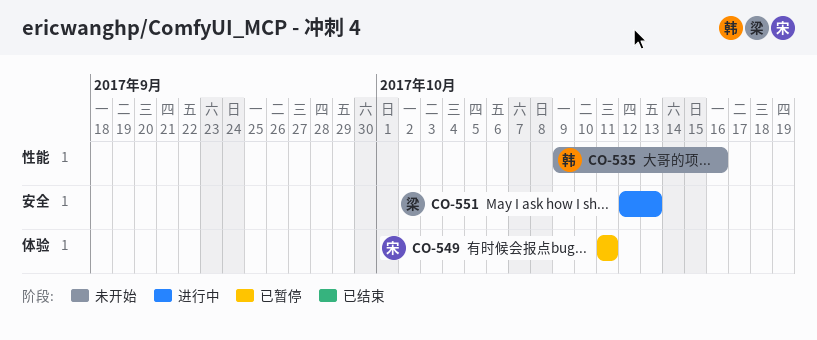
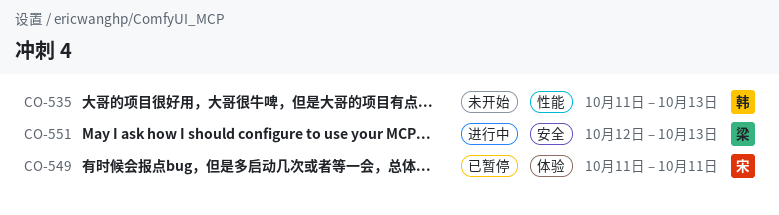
CO-535, start: Oct 9 -> Oct 11
CO-535, due: Oct 16 -> Oct 13

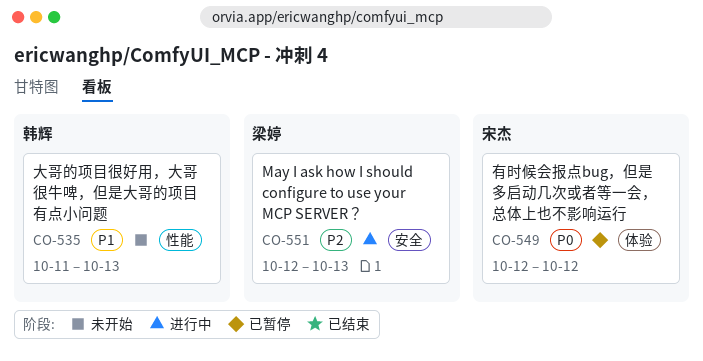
CO-549, start: Oct 11 -> Oct 12
CO-549, due: Oct 11 -> Oct 12

